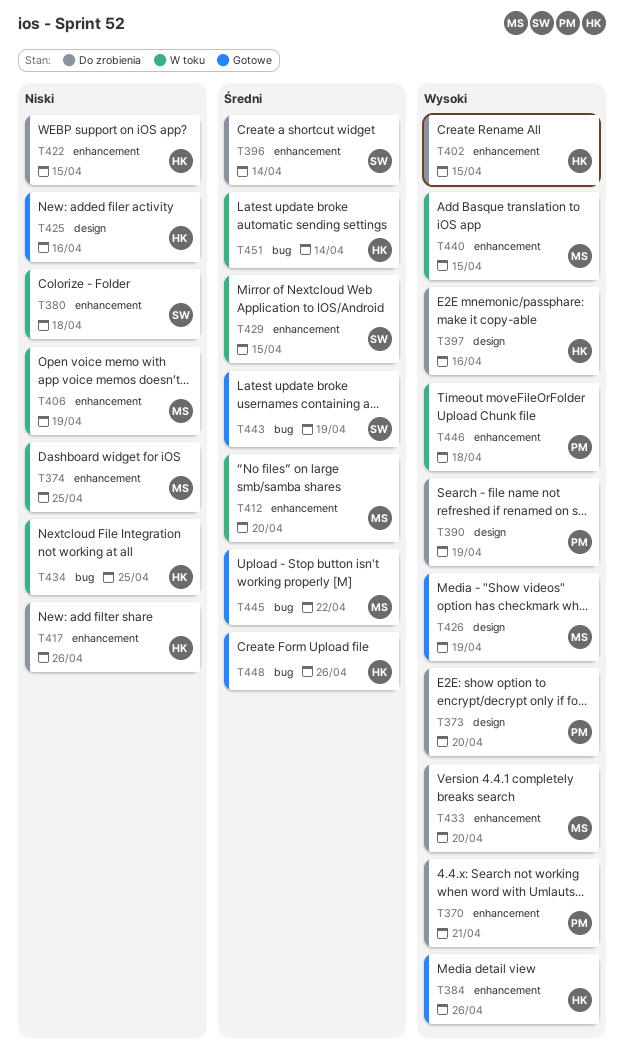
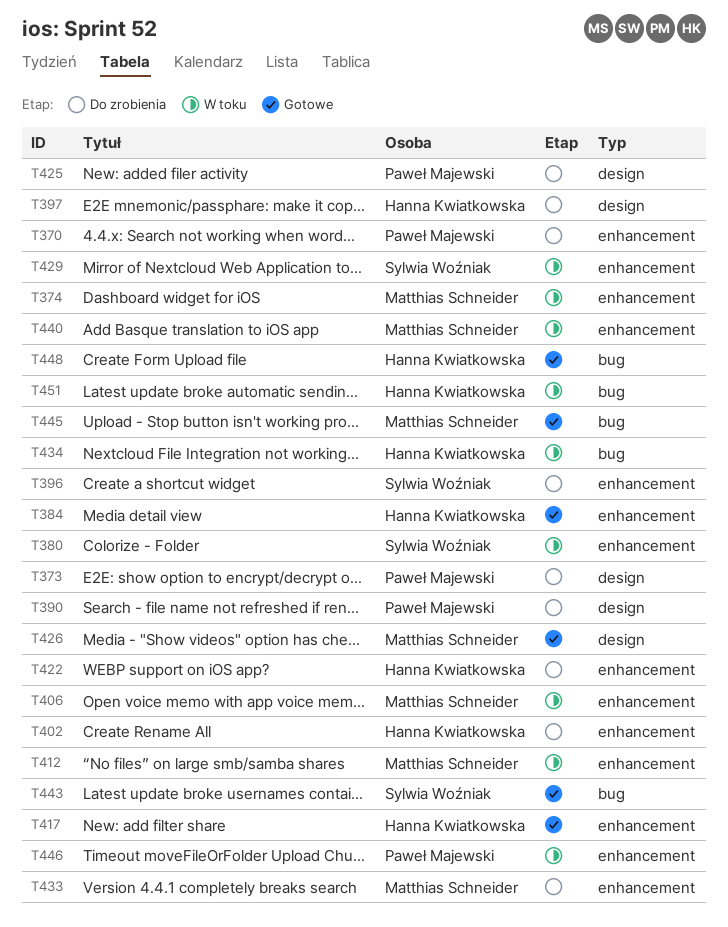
T417, status: Do zrobienia -> Gotowe
T425, status: Gotowe -> Do zrobienia
T425, owner: Hanna Kwiatkowska -> Paweł Majewski

